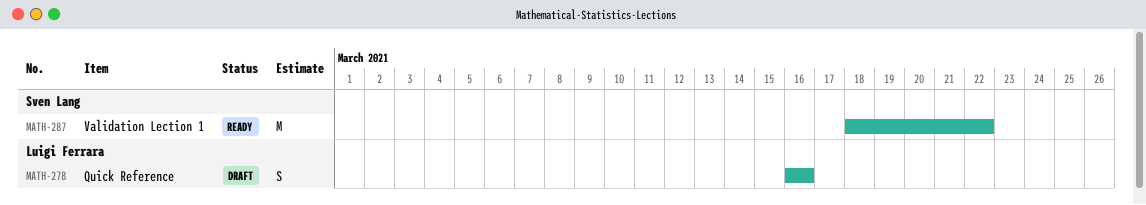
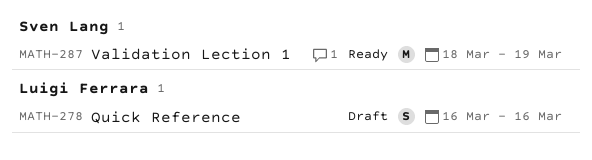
MATH-287, due: Mar 22 -> Mar 19

